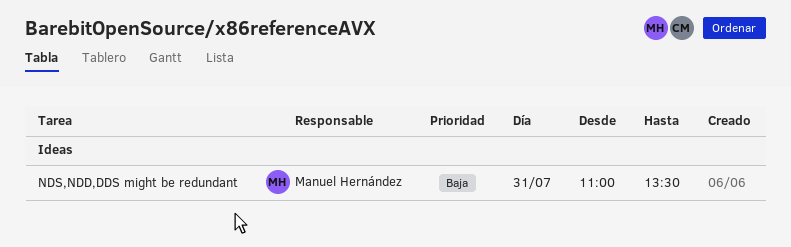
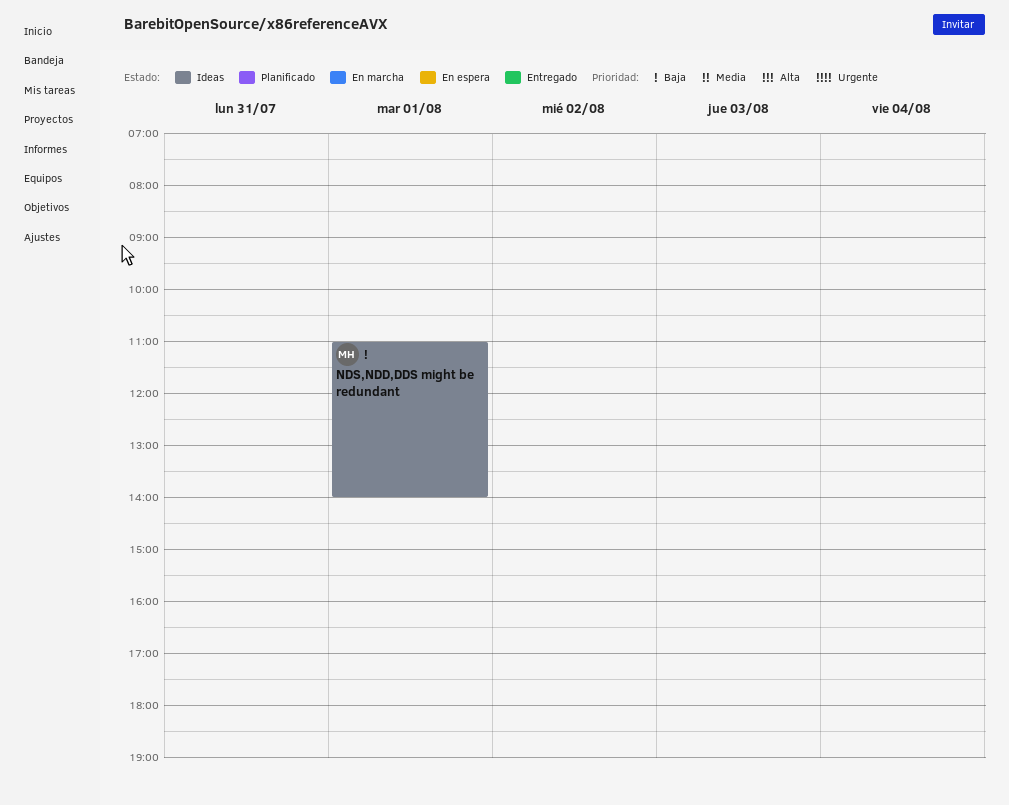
NDS,NDD,DDS might be redundant, day: Jul 31 -> Aug 1
NDS,NDD,DDS might be redundant, ends: 13:30 -> 14:00

